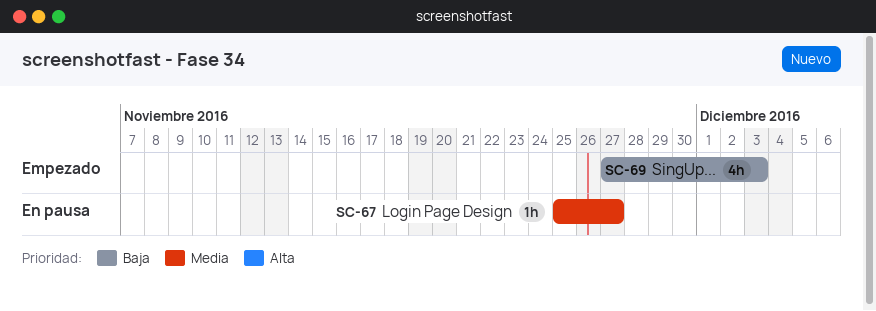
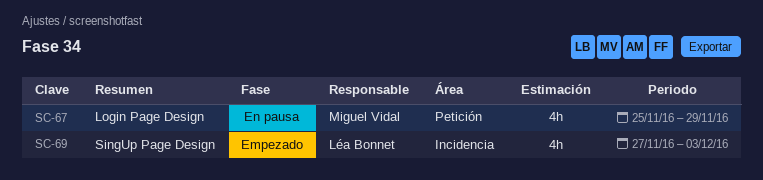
SC-67, estimate: 1h -> 4h
SC-67, due: Nov 27 -> Nov 29

